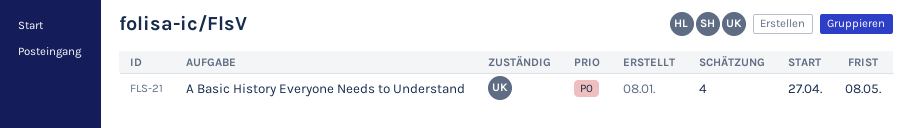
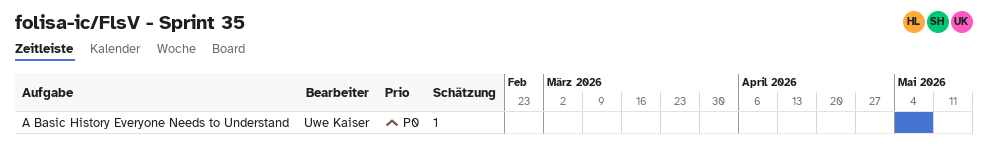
A Basic History Everyone Needs to Understand, estimate: 4 -> 1
A Basic History Everyone Needs to Understand, start: Apr 27 -> May 4

